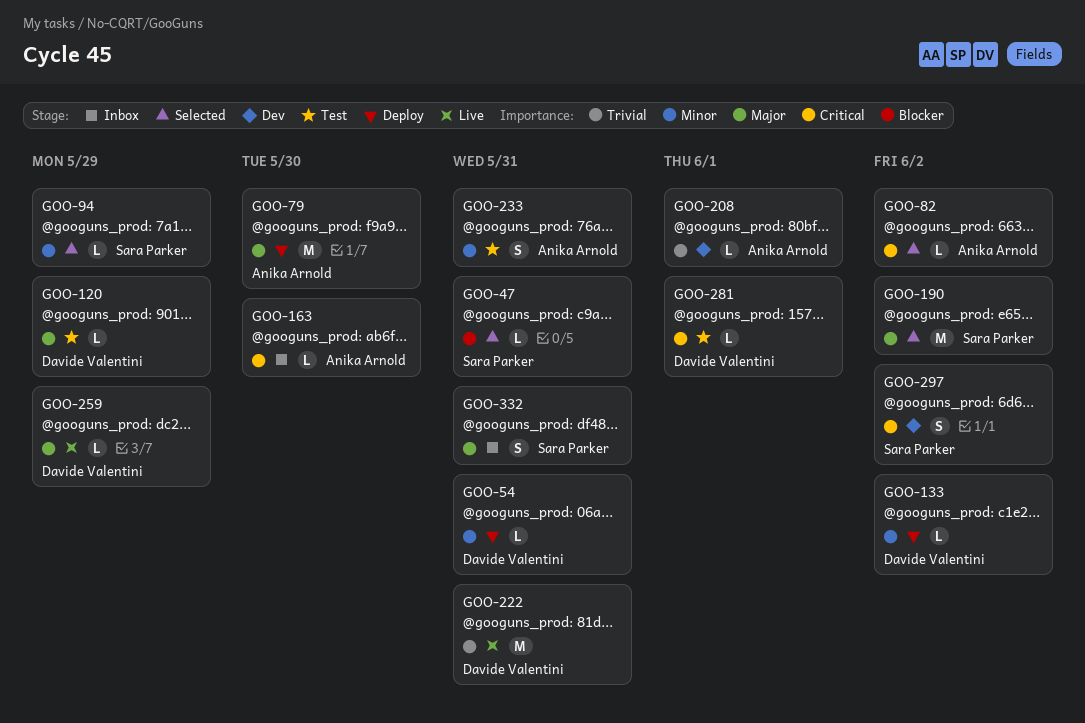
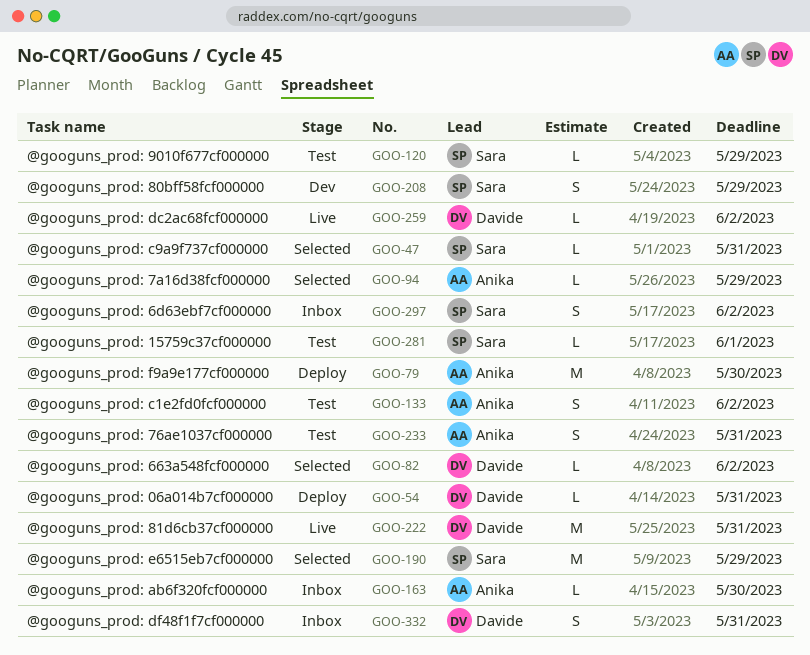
GOO-82, owner: Anika Arnold -> Davide Valentini
GOO-94, owner: Sara Parker -> Anika Arnold
GOO-120, owner: Davide Valentini -> Sara Parker
GOO-133, status: Deploy -> Test
GOO-133, owner: Davide Valentini -> Anika Arnold
GOO-133, estimate: L -> S
GOO-190, due: Jun 2 -> May 29
GOO-208, owner: Anika Arnold -> Sara Parker
GOO-208, estimate: L -> S
GOO-208, due: Jun 1 -> May 29
GOO-259, due: May 29 -> Jun 2
GOO-281, owner: Davide Valentini -> Sara Parker
GOO-297, status: Dev -> Inbox
GOO-332, owner: Sara Parker -> Davide Valentini

